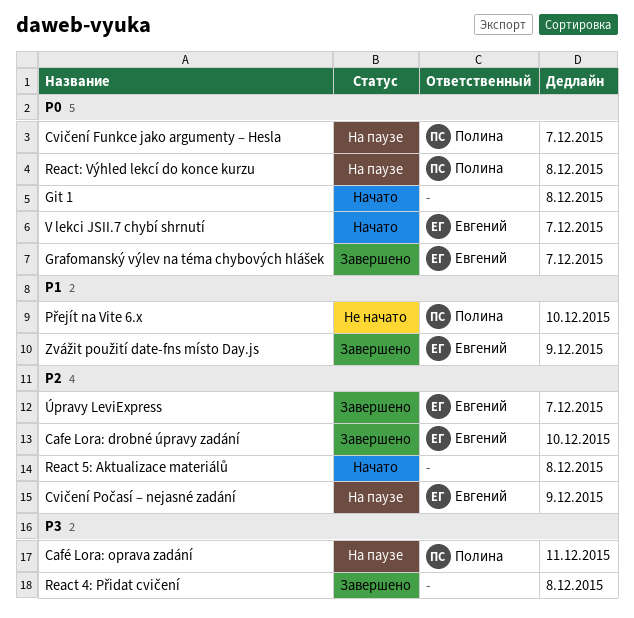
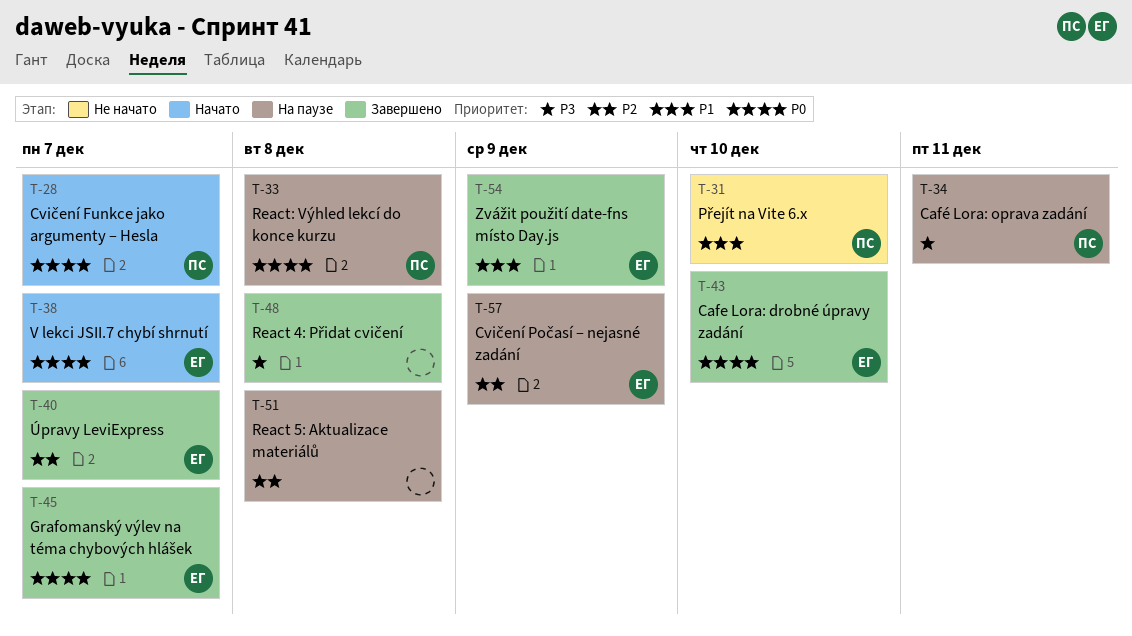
Cafe Lora: drobné úpravy zadání, priority: P2 -> P0
Cvičení Funkce jako argumenty – Hesla, status: На паузе -> Начато
Git 1: present -> none
React 5: Aktualizace materiálů, status: Начато -> На паузе

